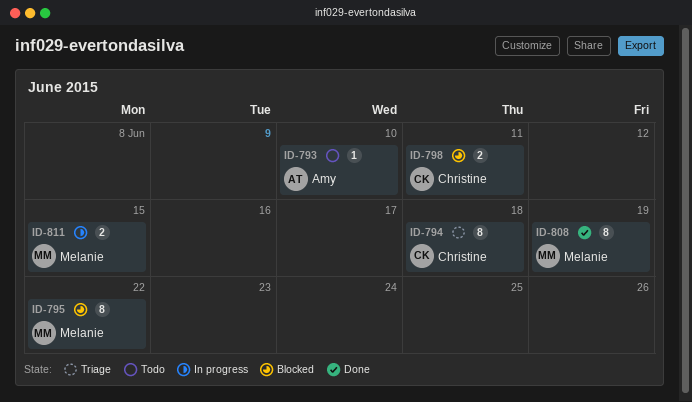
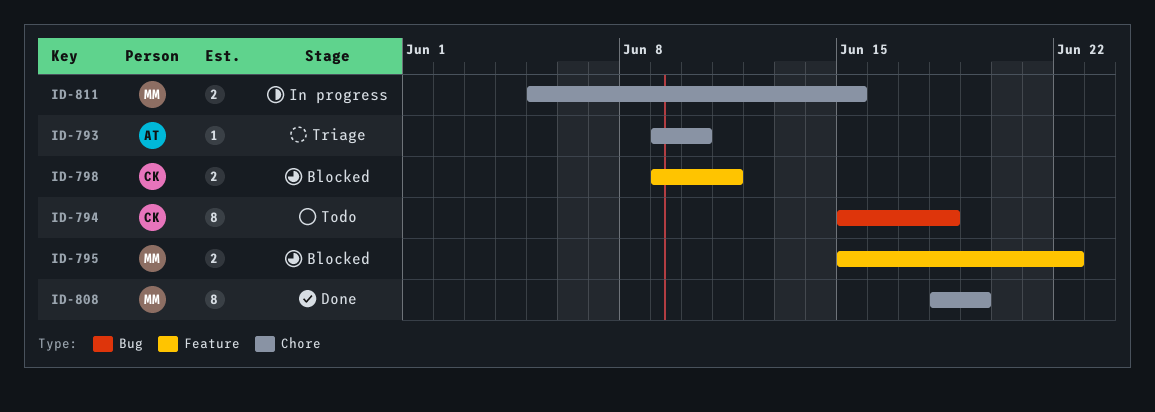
ID-793, status: Todo -> Triage
ID-794, status: Triage -> Todo
ID-795, estimate: 8 -> 2

